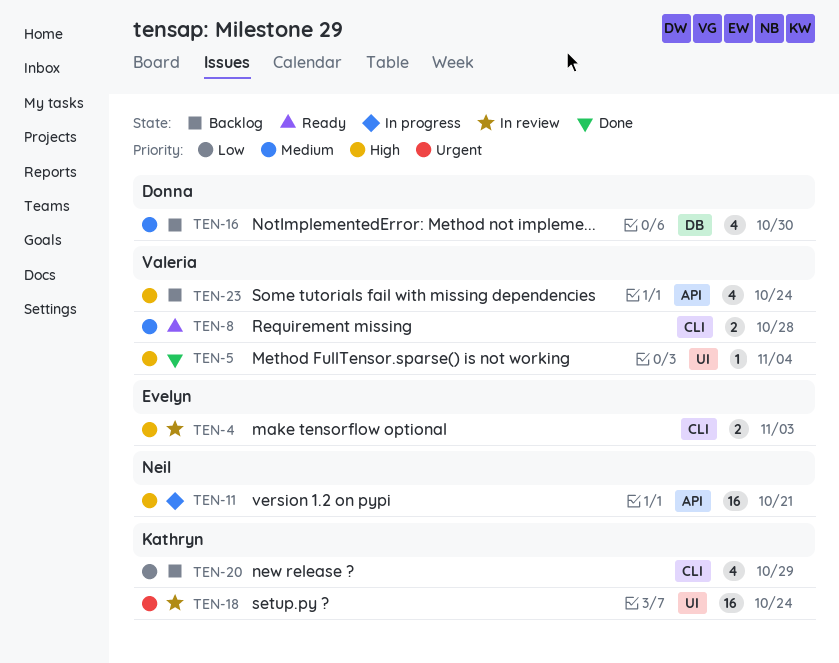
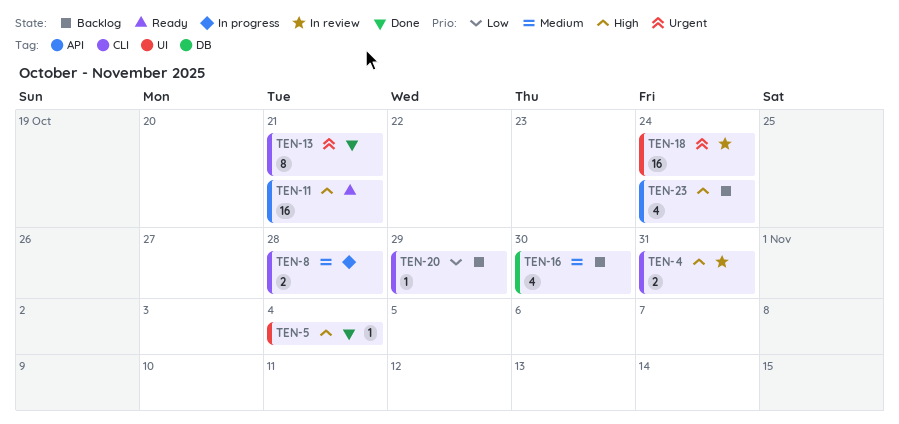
TEN-4, due: Nov 3 -> Oct 31
TEN-8, status: Ready -> In progress
TEN-11, status: In progress -> Ready
TEN-13: none -> present
TEN-20, estimate: 4 -> 1

